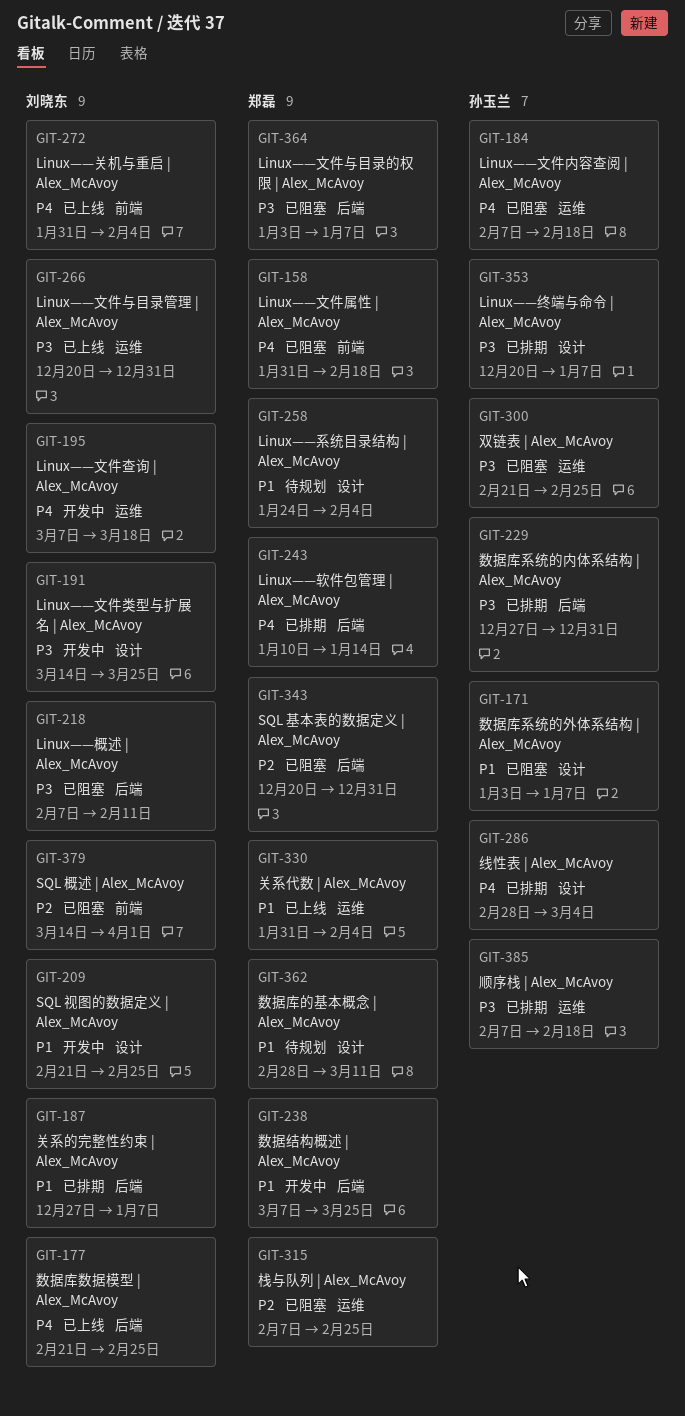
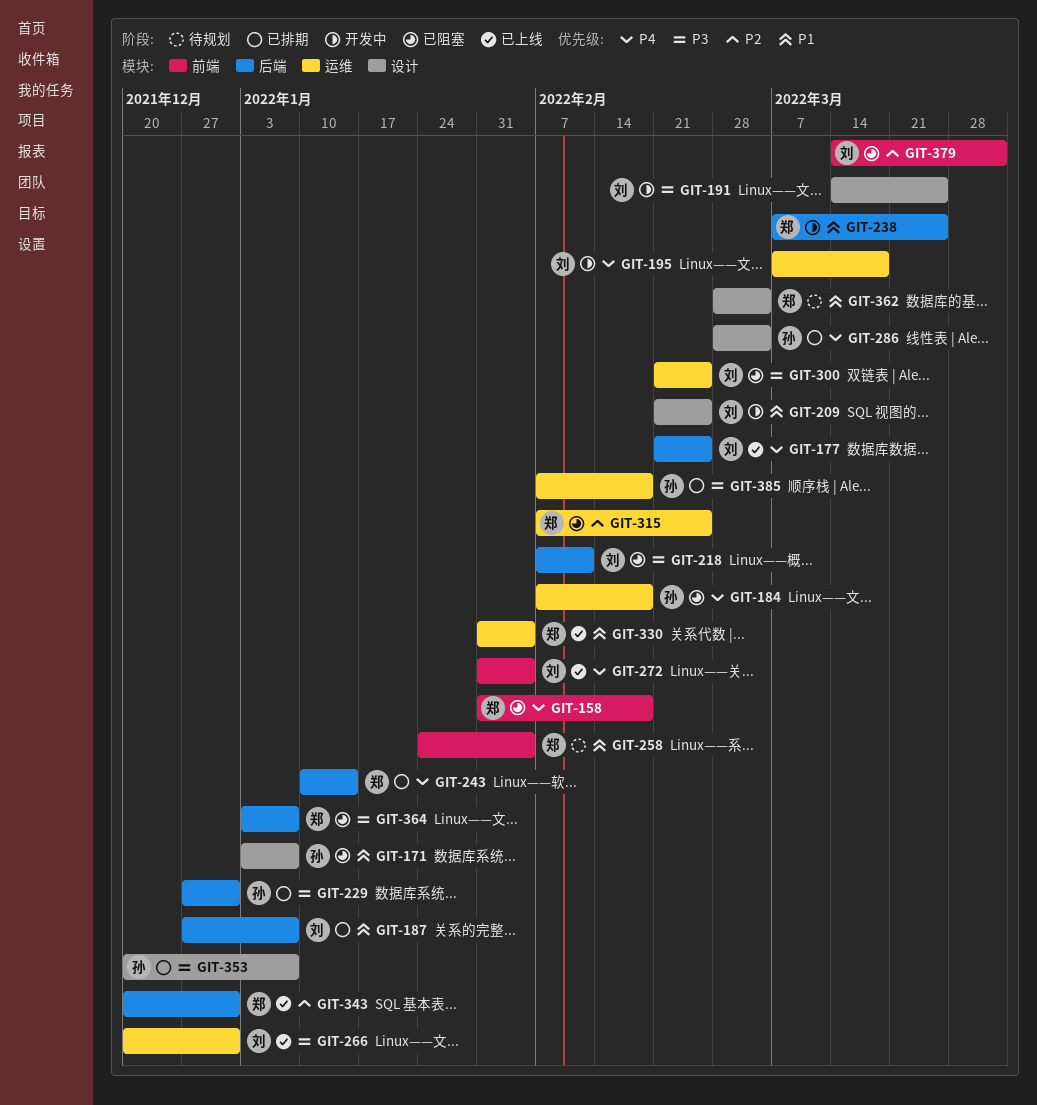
GIT-258, label: 设计 -> 前端
GIT-300, owner: 孙玉兰 -> 刘晓东
GIT-343, status: 已阻塞 -> 已上线
GIT-362, due: Mar 11 -> Mar 4

